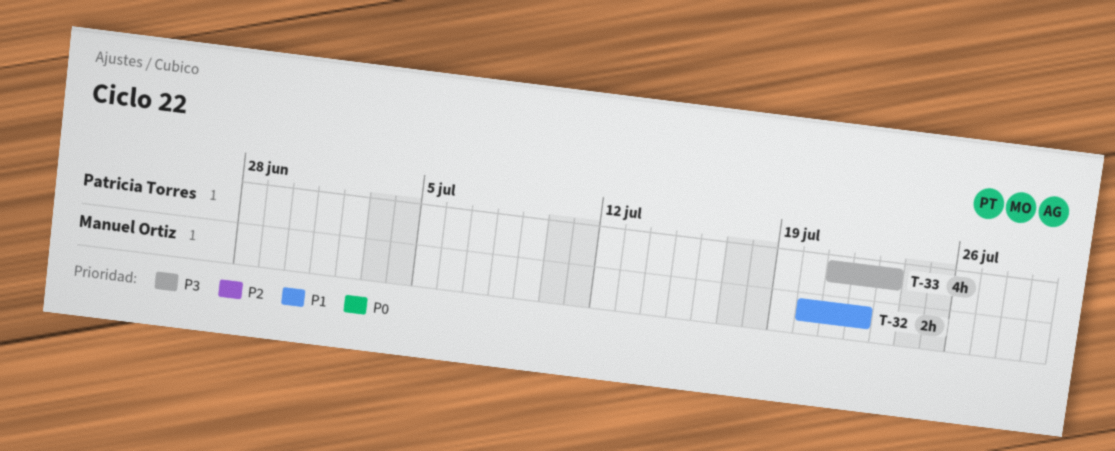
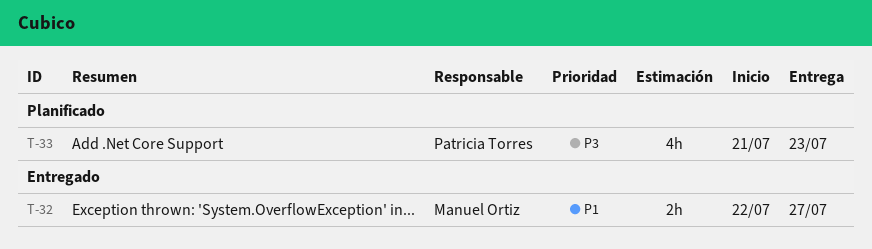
T-32, start: Jul 20 -> Jul 22
T-32, due: Jul 22 -> Jul 27

